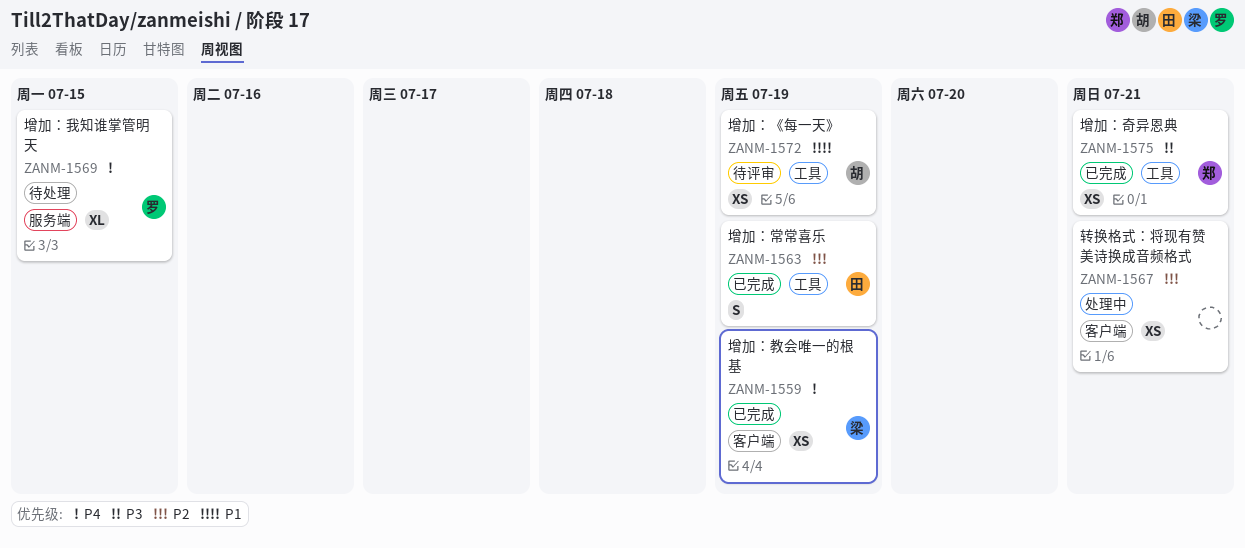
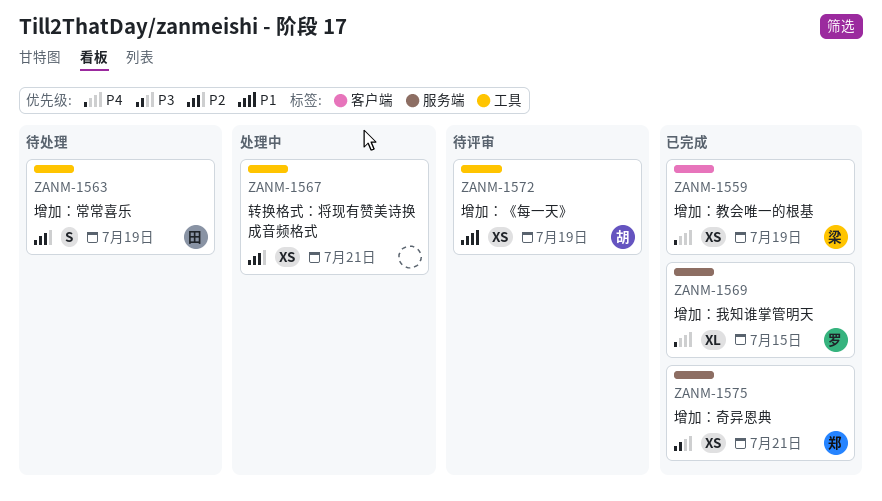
ZANM-1563, status: 已完成 -> 待处理
ZANM-1567, label: 客户端 -> 工具
ZANM-1569, status: 待处理 -> 已完成
ZANM-1575, label: 工具 -> 服务端

